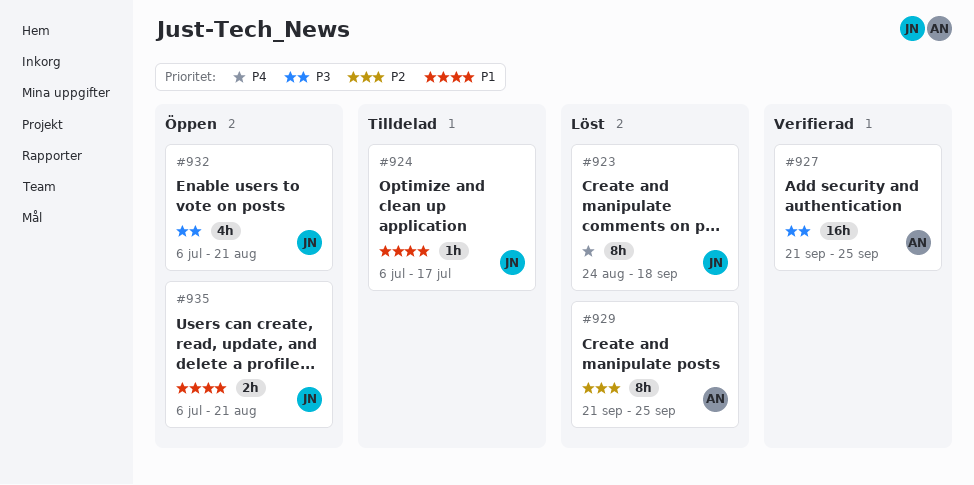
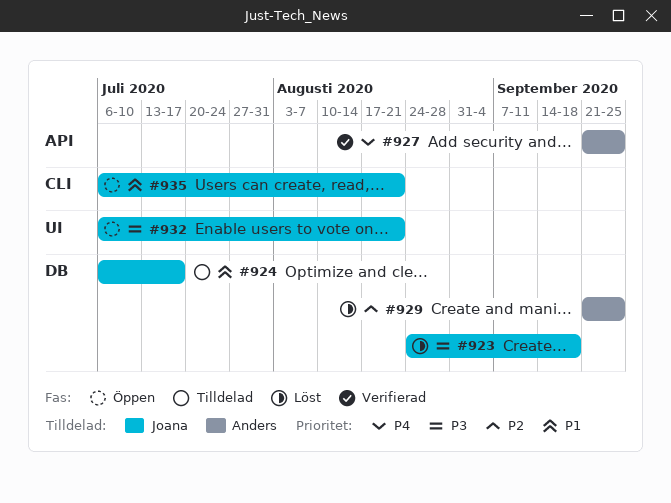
#923, priority: P4 -> P3
#927, priority: P3 -> P4

